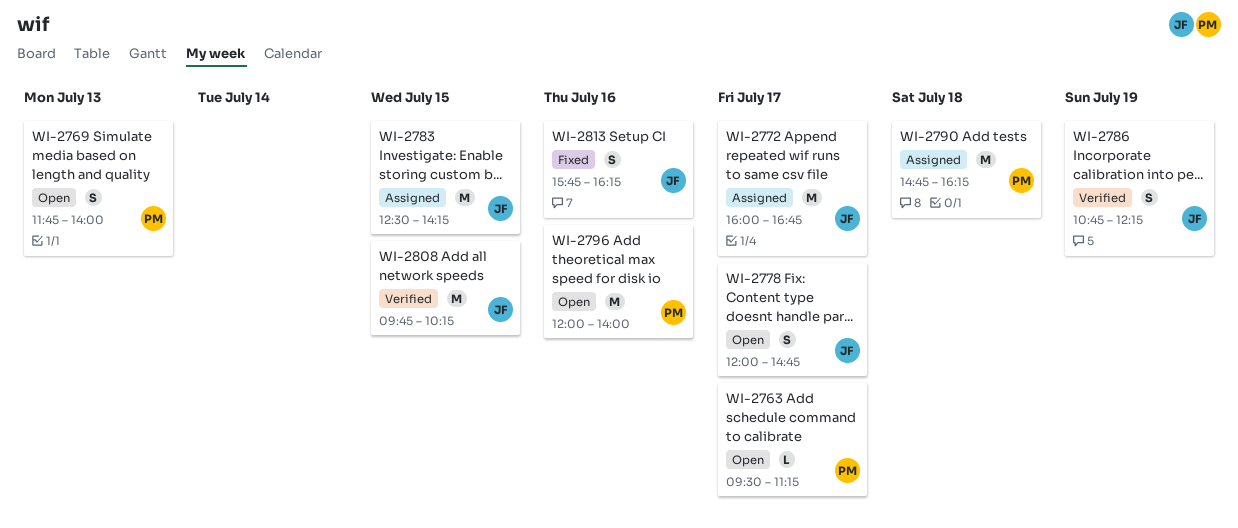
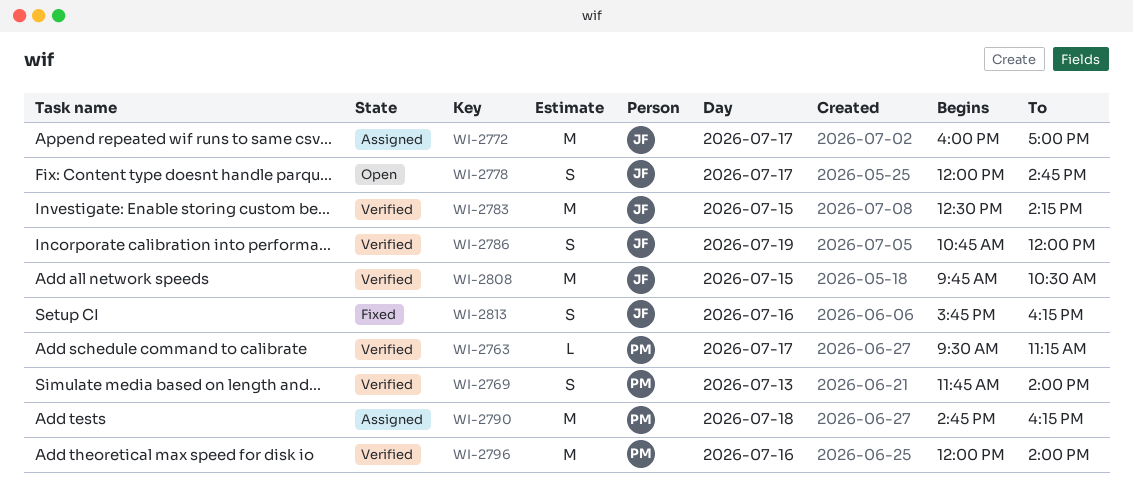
WI-2763, status: Open -> Verified
WI-2769, status: Open -> Verified
WI-2772, ends: 16:45 -> 17:00
WI-2783, status: Assigned -> Verified
WI-2786, ends: 12:15 -> 12:00
WI-2796, status: Open -> Verified
WI-2808, ends: 10:15 -> 10:30

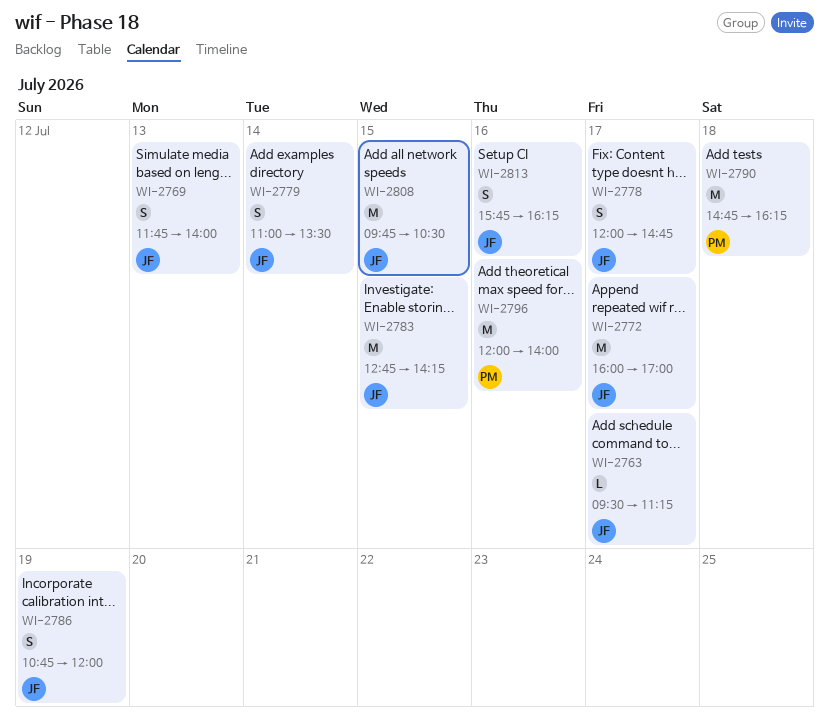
WI-2763, owner: PM -> JF
WI-2769, owner: PM -> JF
WI-2779: none -> present
WI-2783, begins: 12:30 -> 12:45

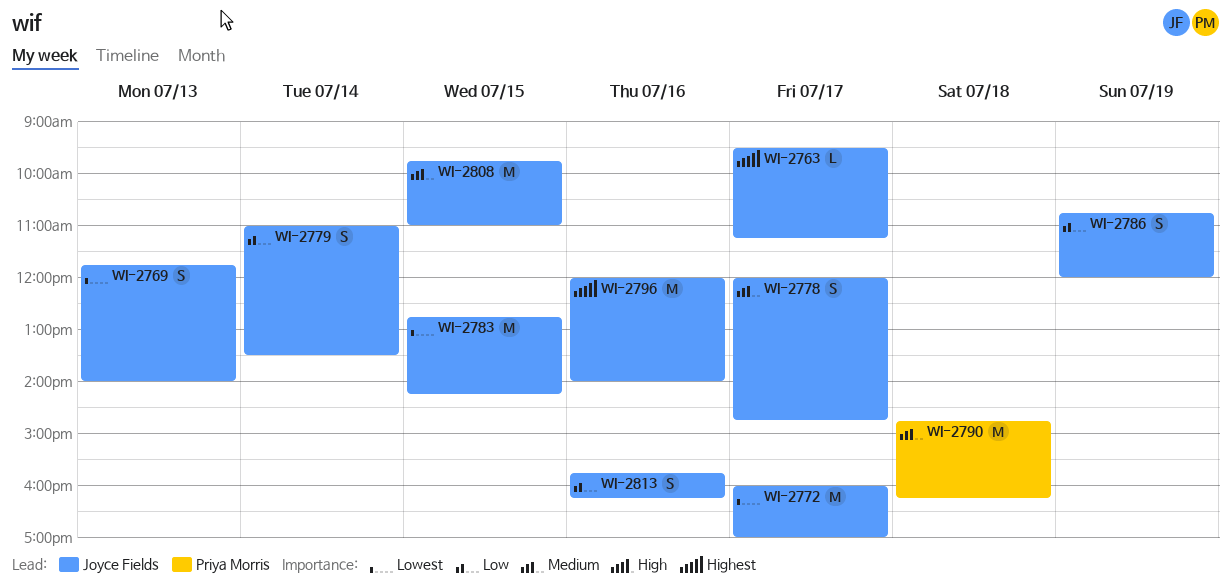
WI-2796, owner: Priya Morris -> Joyce Fields
WI-2808, ends: 10:30 -> 11:00

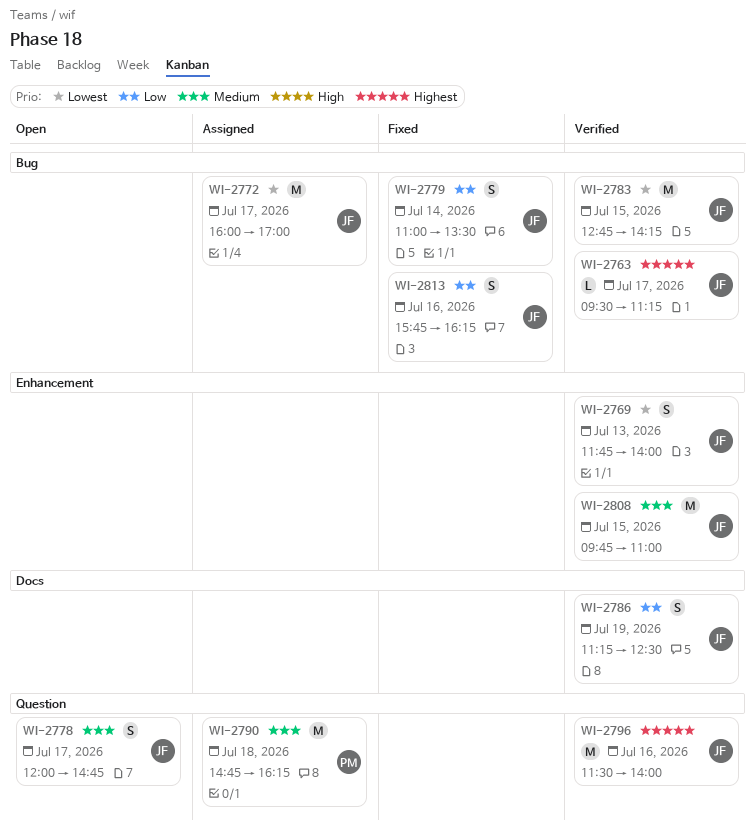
WI-2786, begins: 10:45 -> 11:15
WI-2786, ends: 12:00 -> 12:30
WI-2796, begins: 12:00 -> 11:30

